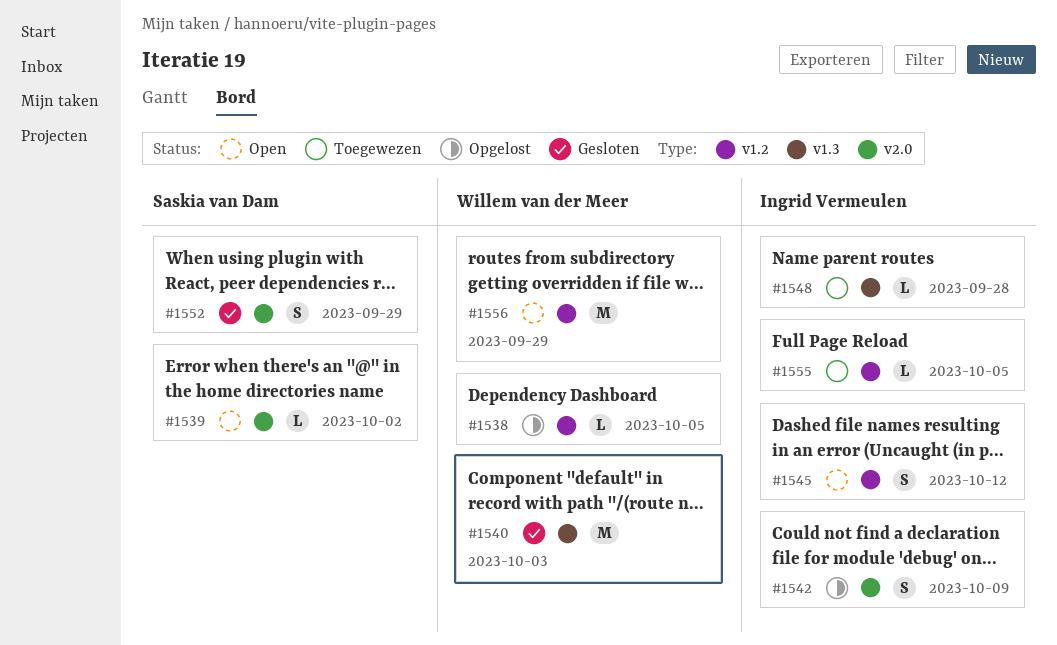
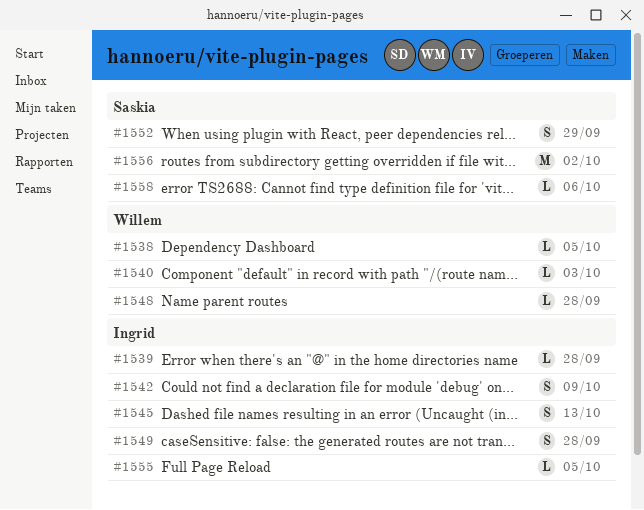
#1539, owner: Saskia van Dam -> Ingrid Vermeulen
#1539, due: Oct 2 -> Sep 28
#1540, estimate: M -> L
#1545, due: Oct 12 -> Oct 13
#1548, owner: Ingrid Vermeulen -> Willem van der Meer
#1549: none -> present
#1556, owner: Willem van der Meer -> Saskia van Dam
#1556, due: Sep 29 -> Oct 2
#1558: none -> present

